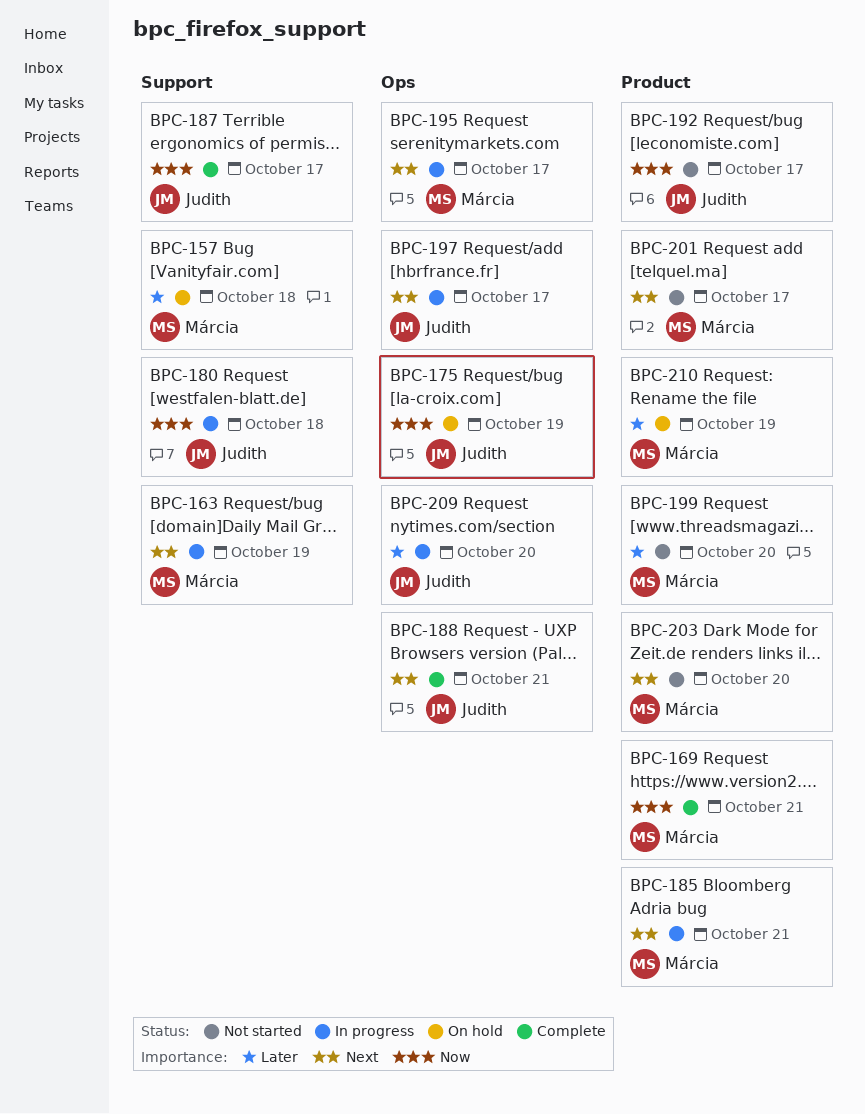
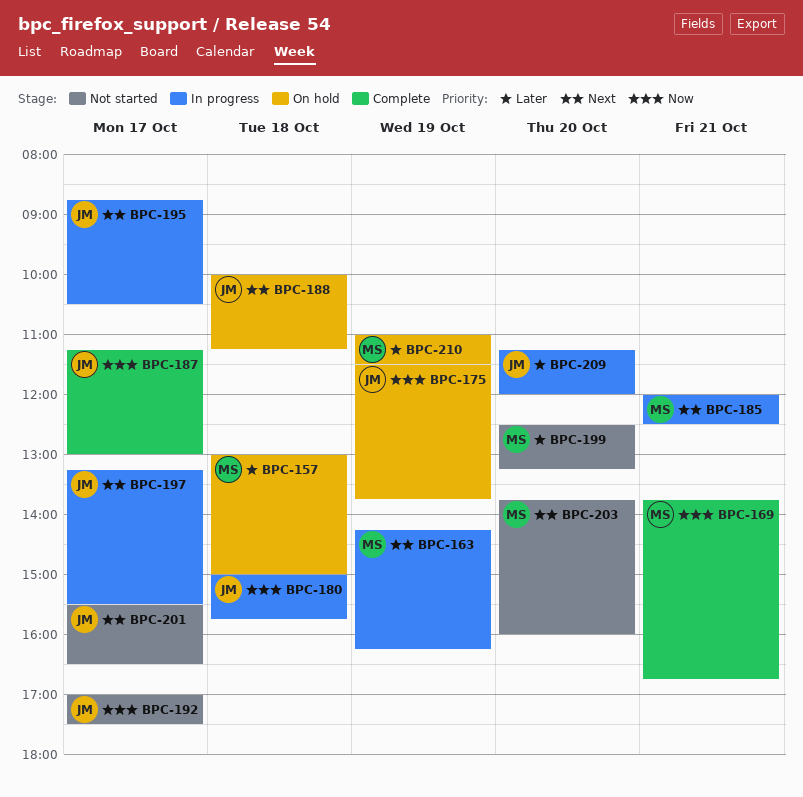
BPC-188, status: Complete -> On hold
BPC-188, day: Oct 21 -> Oct 18
BPC-195, owner: Márcia -> Judith
BPC-201, owner: Márcia -> Judith

